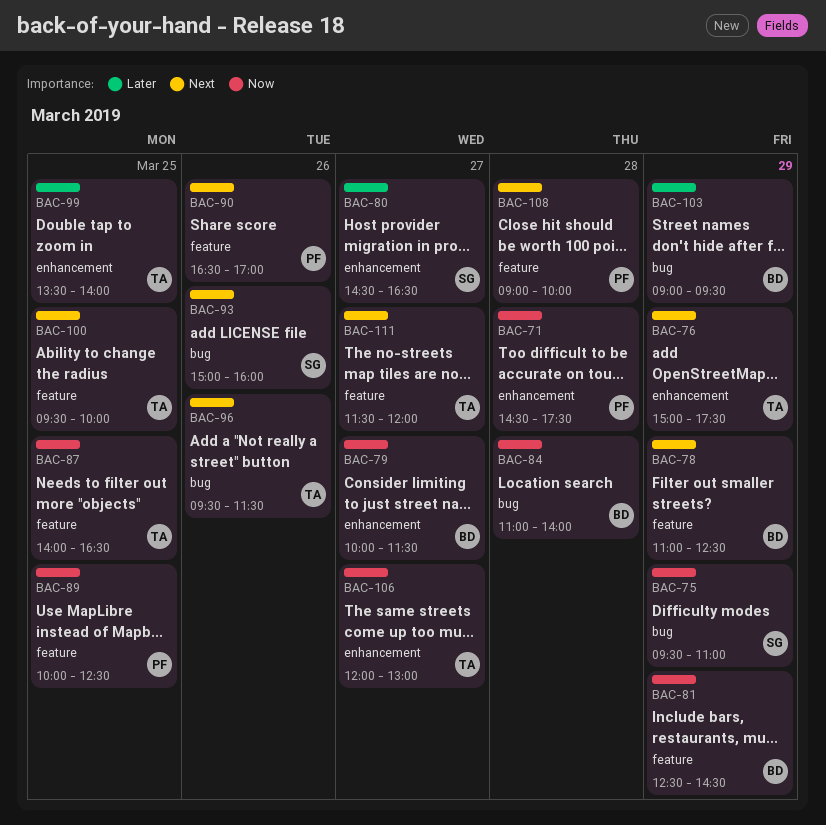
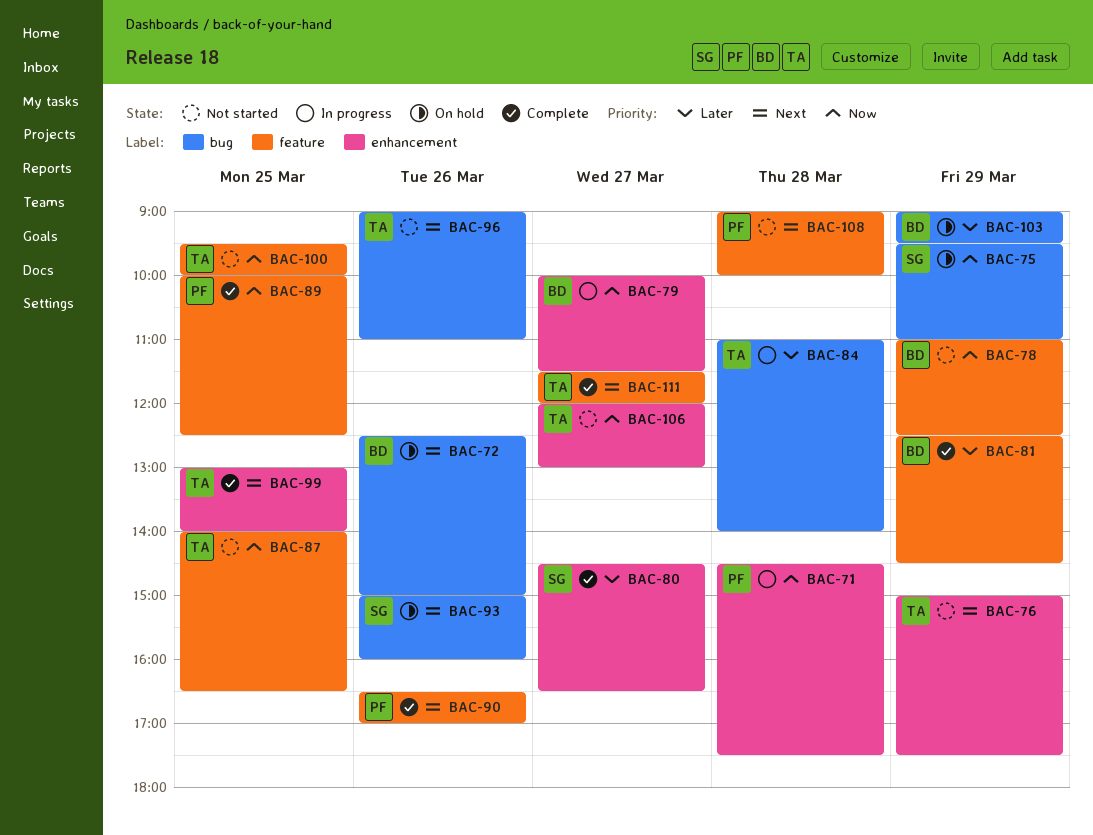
BAC-72: none -> present
BAC-78, priority: Next -> Now
BAC-81, priority: Now -> Later
BAC-84, owner: BD -> TA
BAC-84, priority: Now -> Later
BAC-96, begins: 09:30 -> 09:00
BAC-96, ends: 11:30 -> 11:00
BAC-99, priority: Later -> Next
BAC-99, begins: 13:30 -> 13:00
BAC-100, priority: Next -> Now

